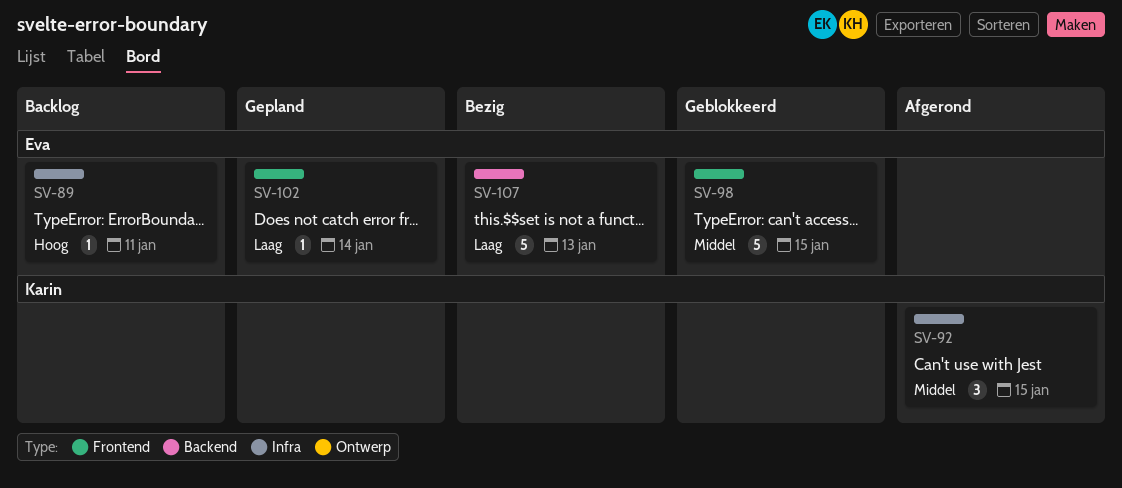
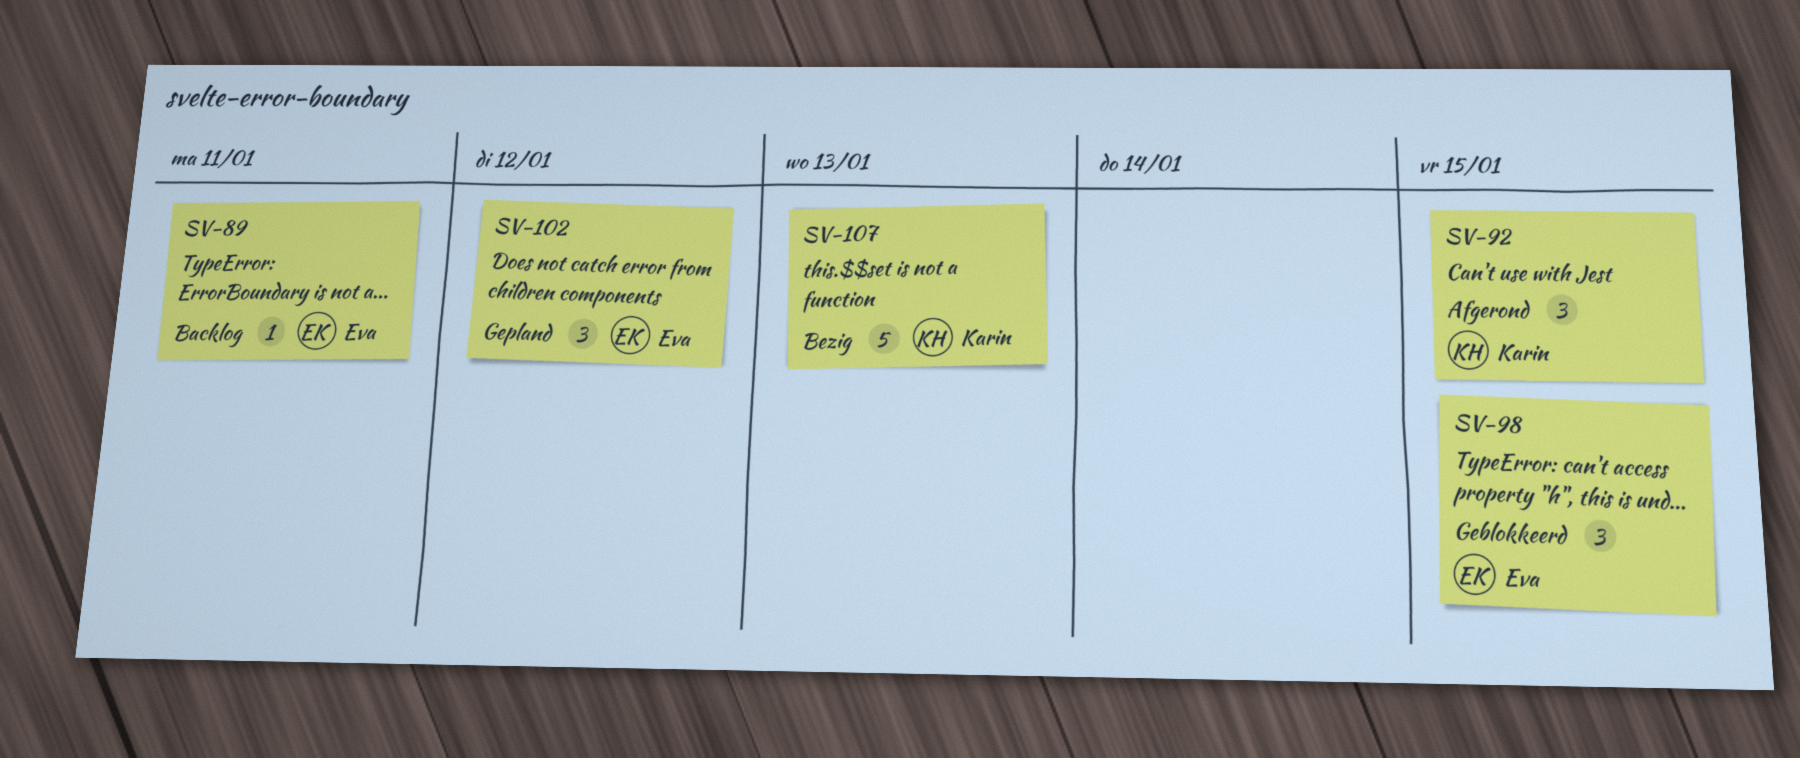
SV-98, estimate: 5 -> 3
SV-102, estimate: 1 -> 3
SV-102, due: Jan 14 -> Jan 12
SV-107, owner: Eva -> Karin

